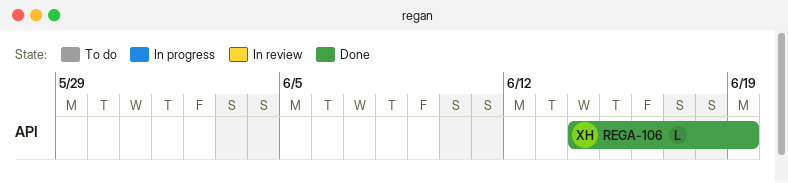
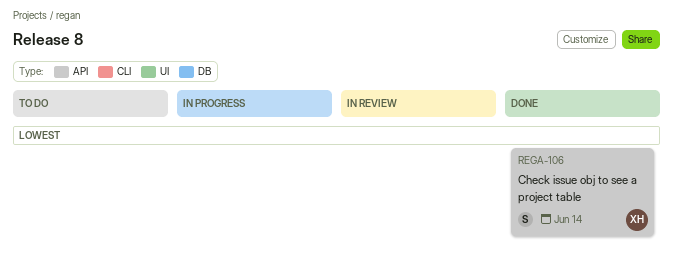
REGA-106, estimate: L -> S
REGA-106, due: Jun 19 -> Jun 14

